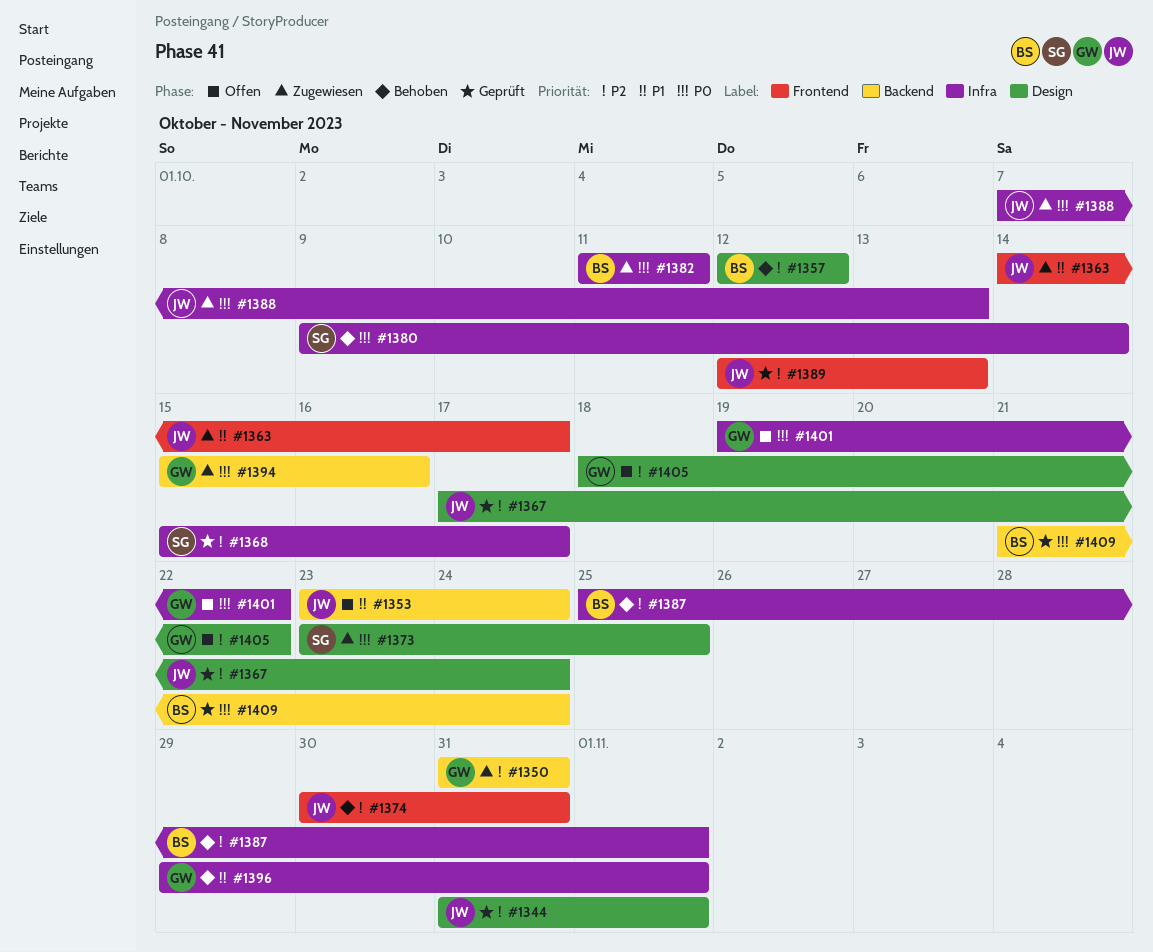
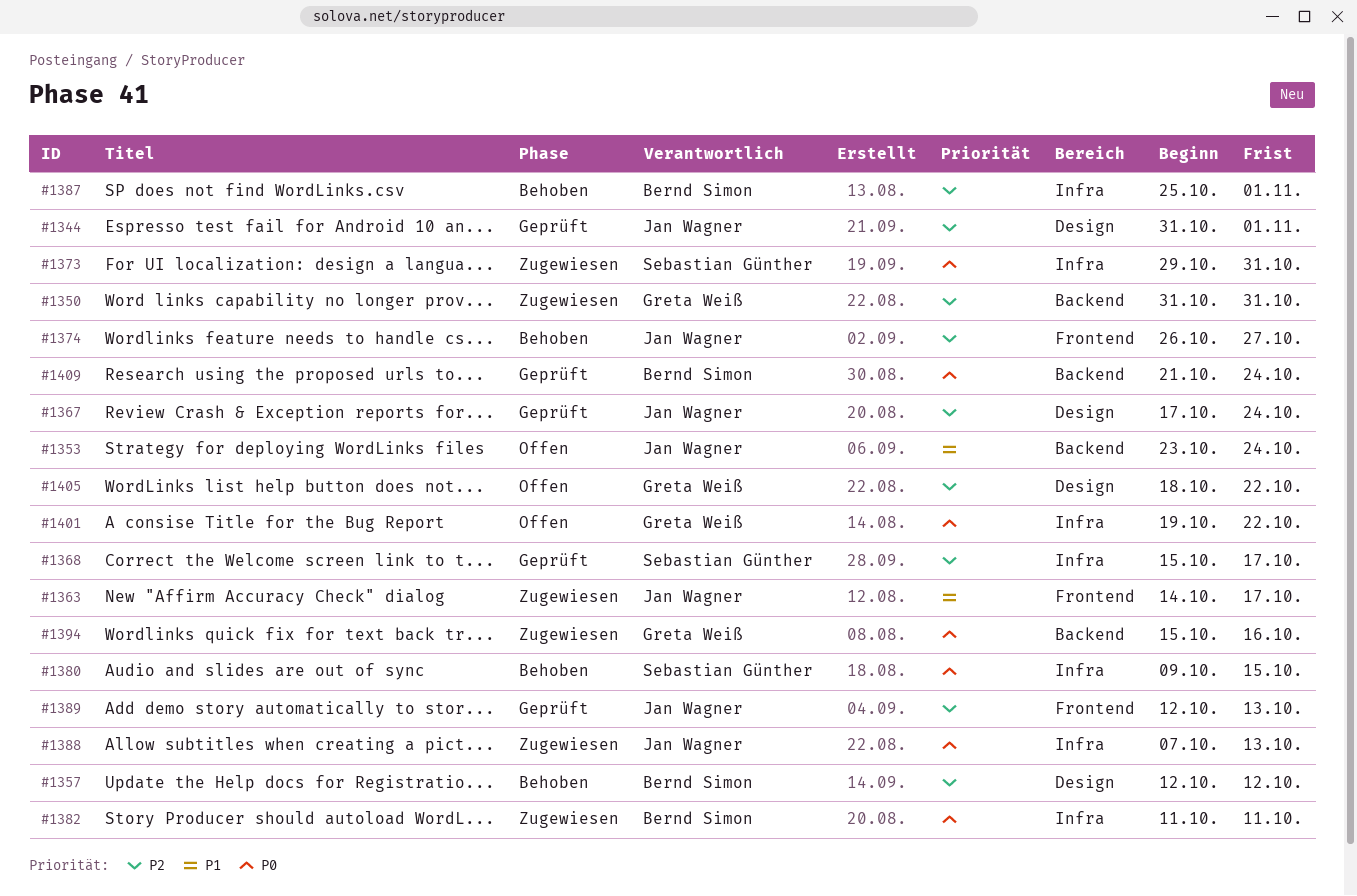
#1373, label: Design -> Infra
#1373, start: Oct 23 -> Oct 29
#1373, due: Oct 25 -> Oct 31
#1374, start: Oct 30 -> Oct 26
#1374, due: Oct 31 -> Oct 27
#1380, due: Oct 14 -> Oct 15
#1396: present -> none

